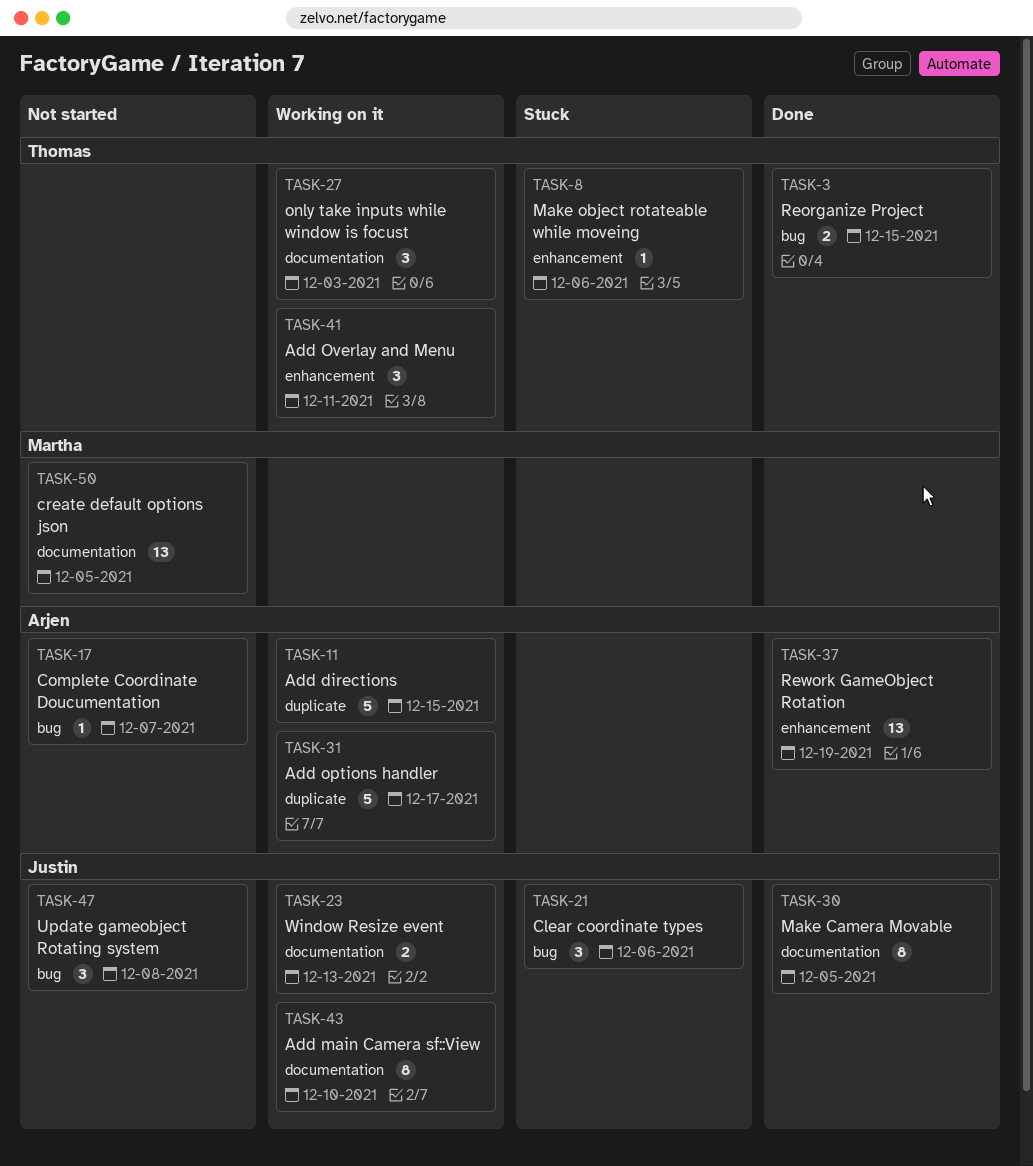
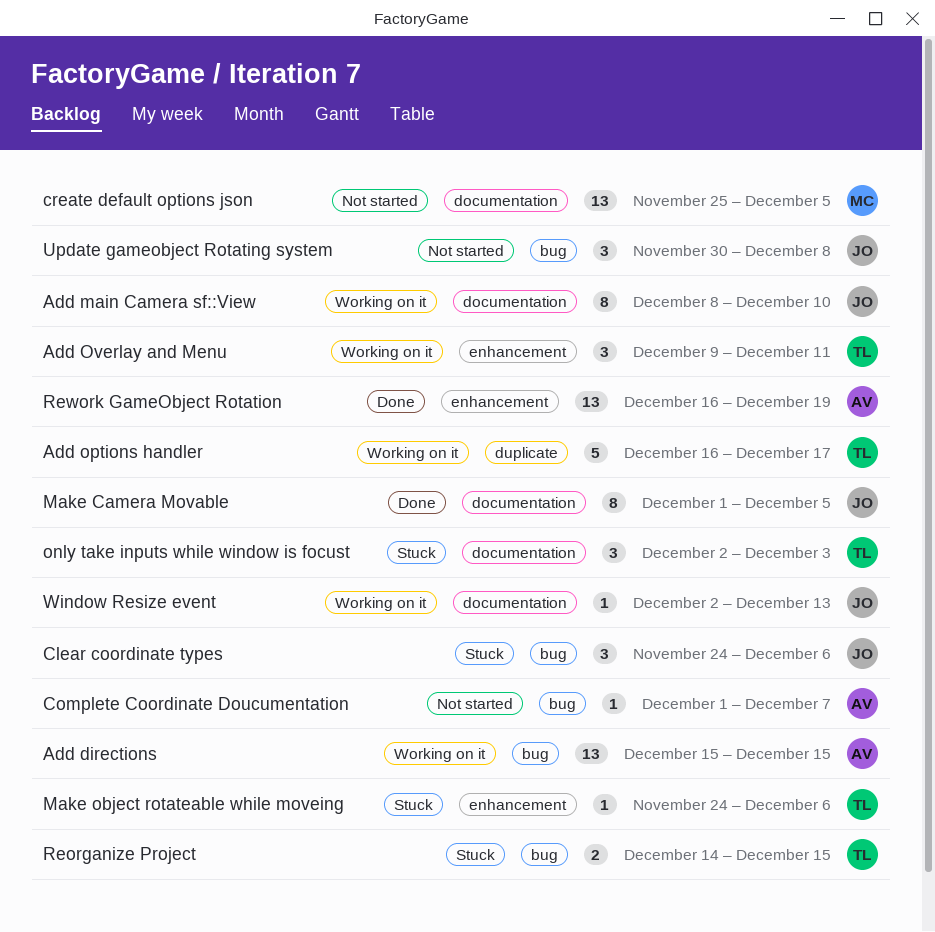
Add directions, label: duplicate -> bug
Add directions, estimate: 5 -> 13
Add options handler, owner: Arjen -> Thomas
only take inputs while window is focust, status: Working on it -> Stuck
Reorganize Project, status: Done -> Stuck
Window Resize event, estimate: 2 -> 1

